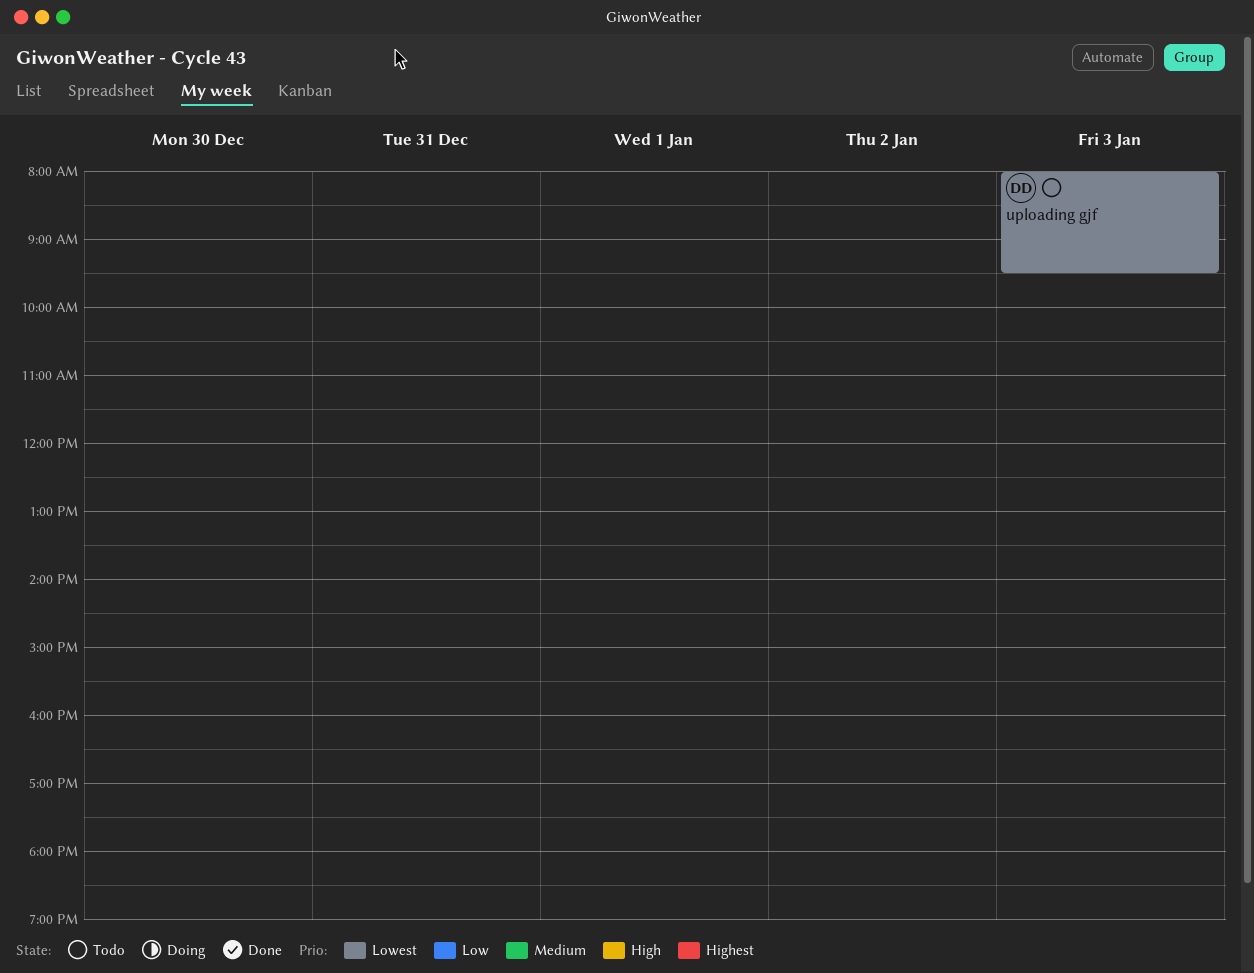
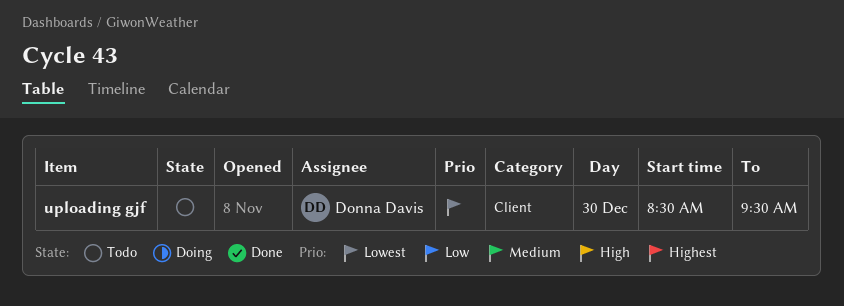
uploading gjf, day: Jan 3 -> Dec 30
uploading gjf, begins: 08:00 -> 08:30

